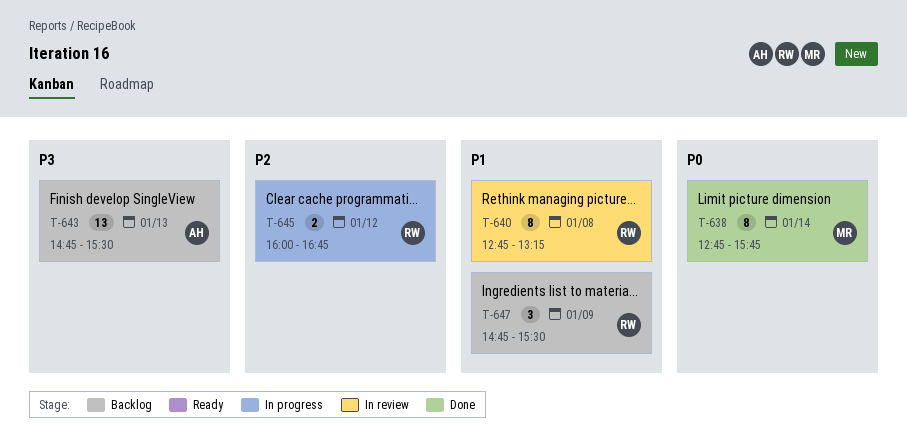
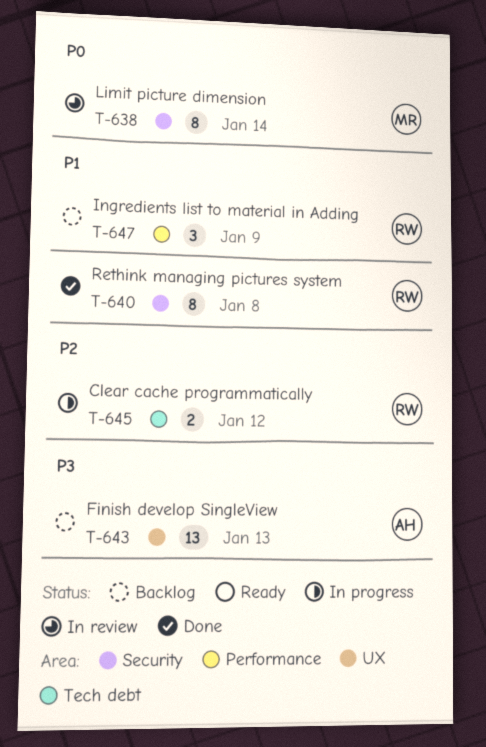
T-638, status: Done -> In review
T-640, status: In review -> Done

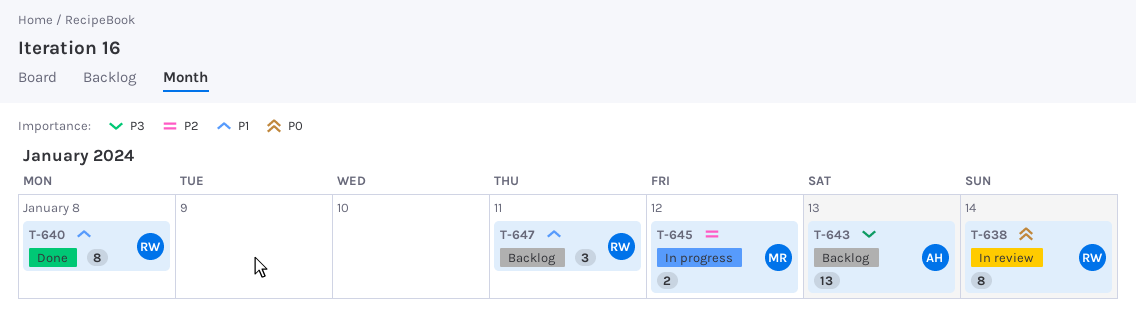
T-638, owner: MR -> RW
T-645, owner: RW -> MR
T-647, day: Jan 9 -> Jan 11

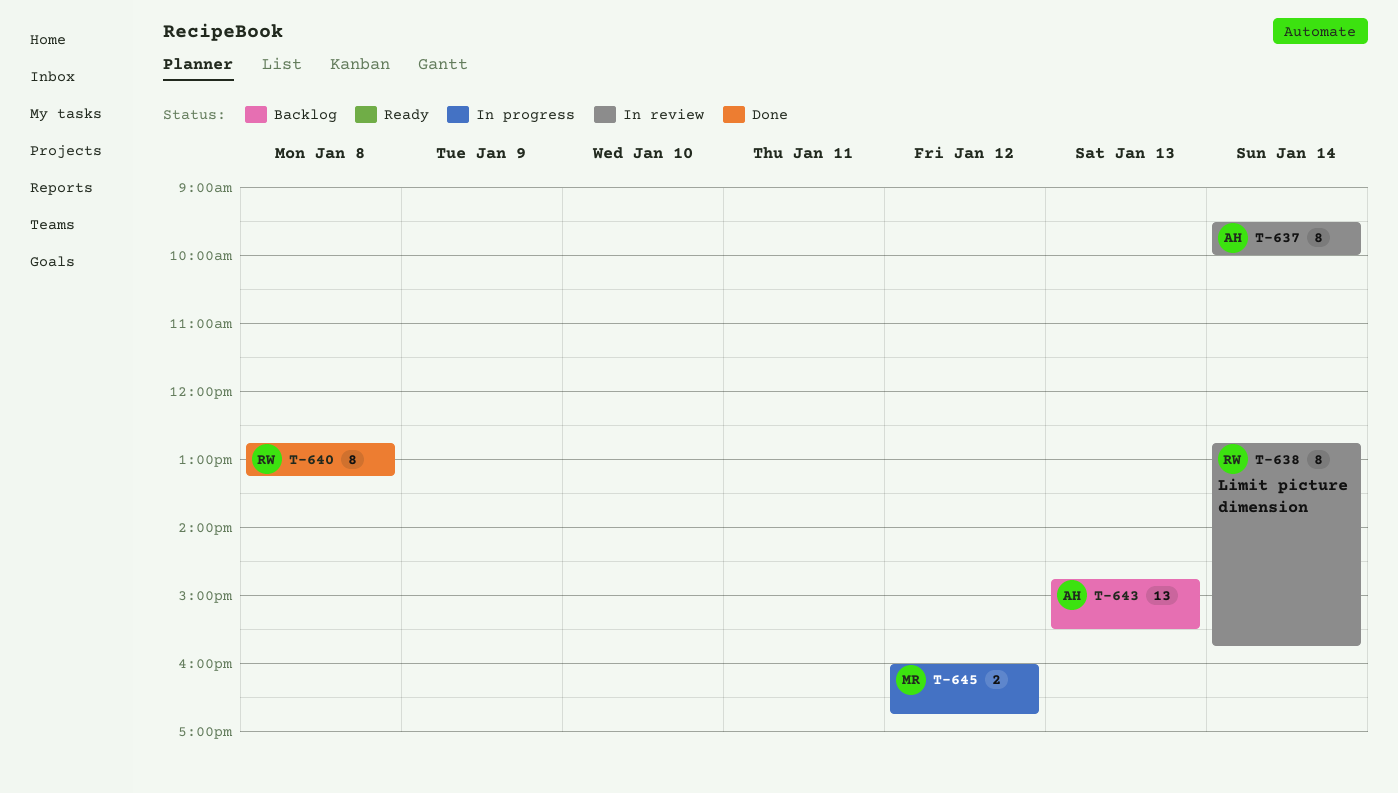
T-637: none -> present
T-647: present -> none

